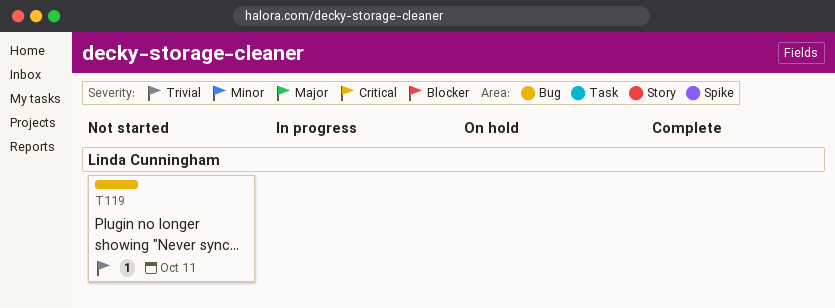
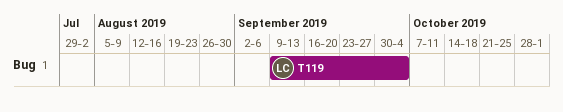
T119, due: Oct 11 -> Oct 4

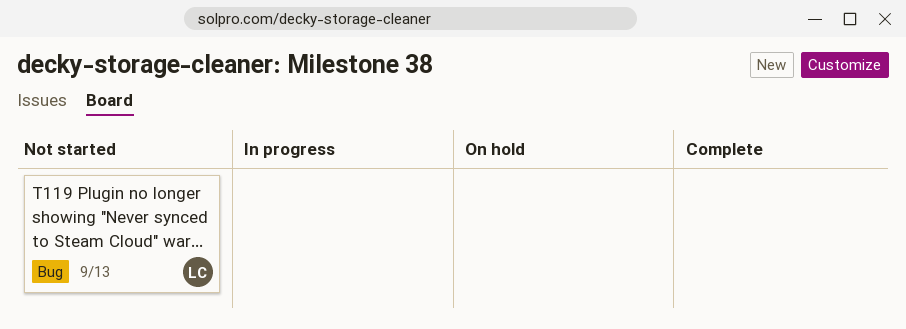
T119, due: Oct 4 -> Sep 13

